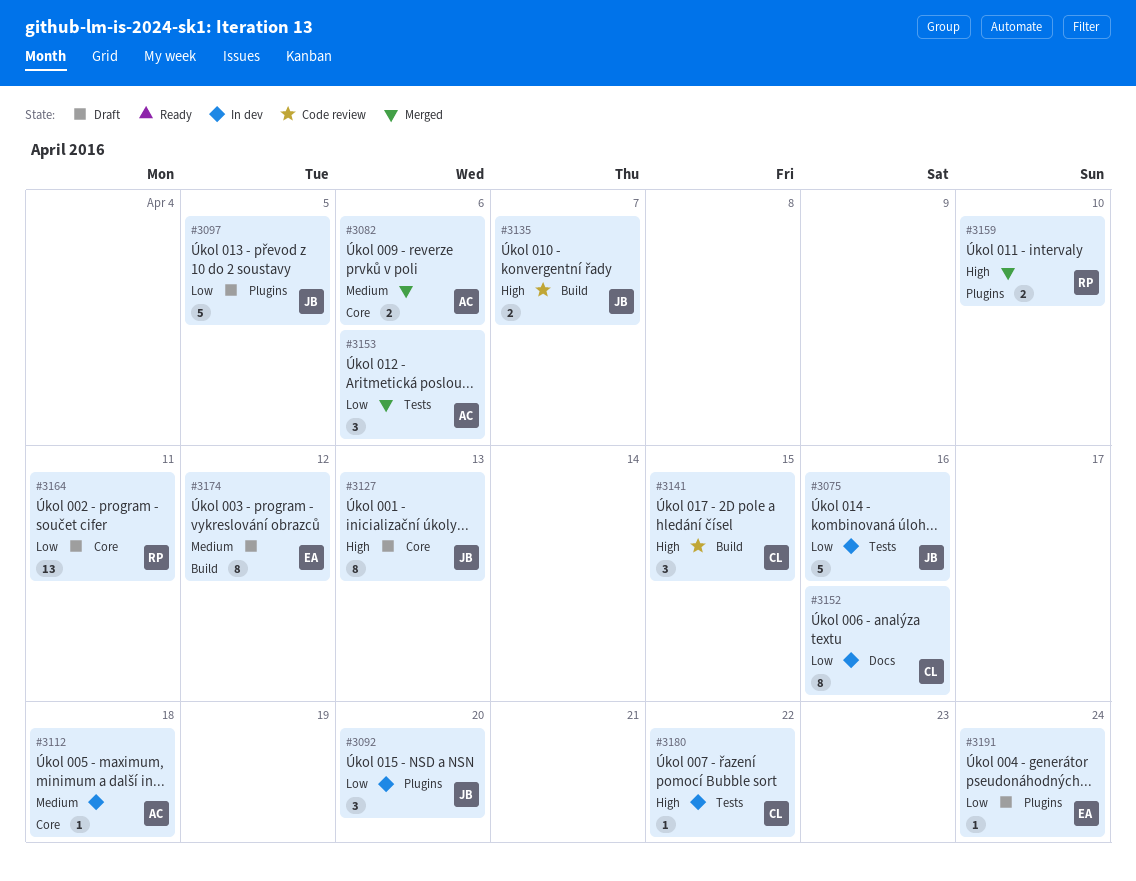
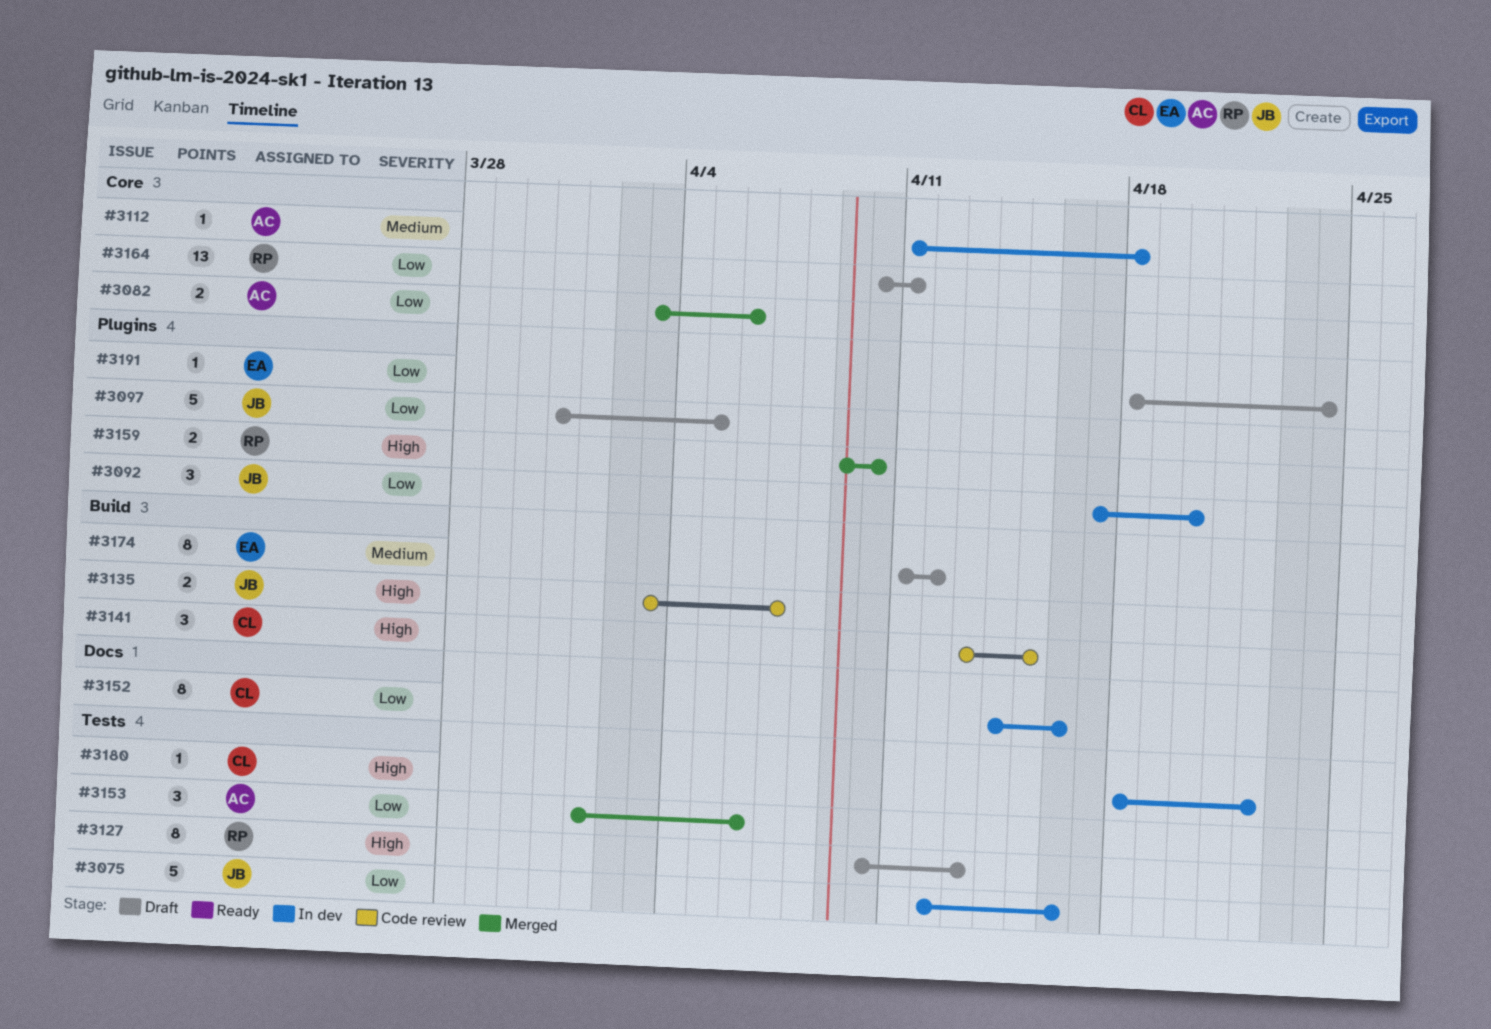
#3082, priority: Medium -> Low
#3127, owner: JB -> RP
#3127, label: Core -> Tests

